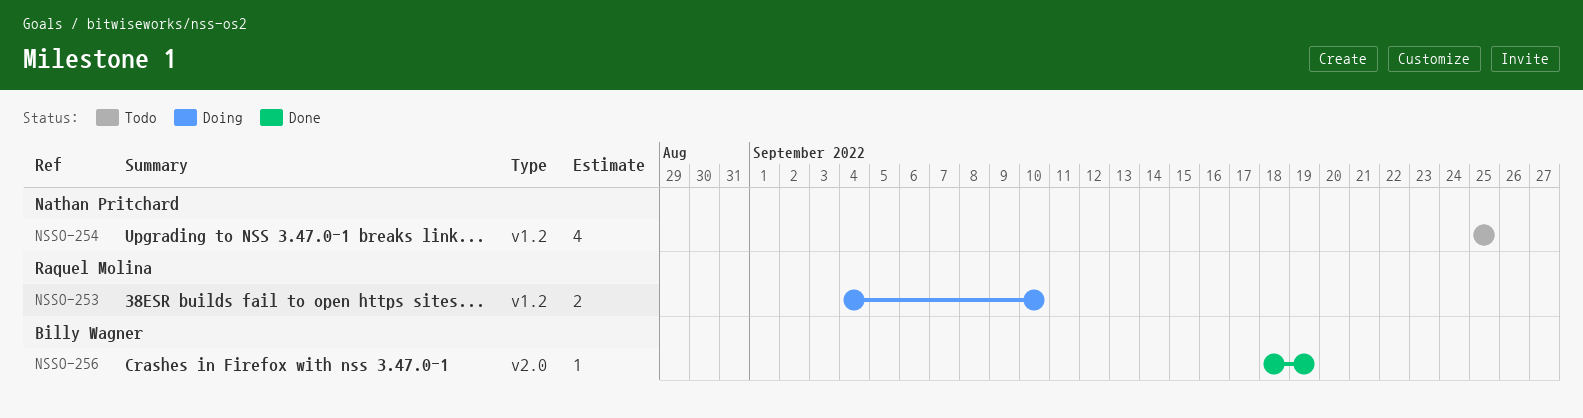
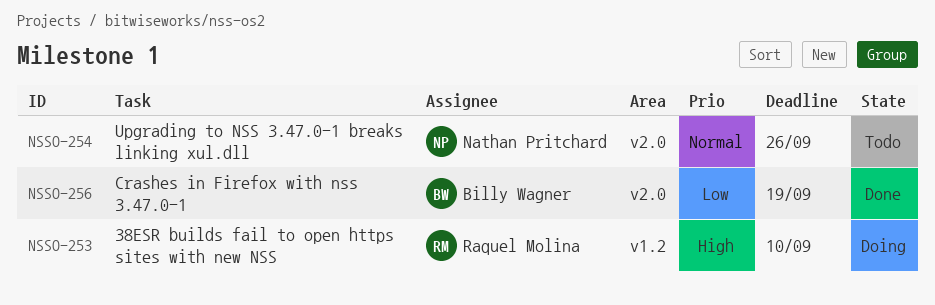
NSSO-254, label: v1.2 -> v2.0
NSSO-254, due: Sep 25 -> Sep 26

